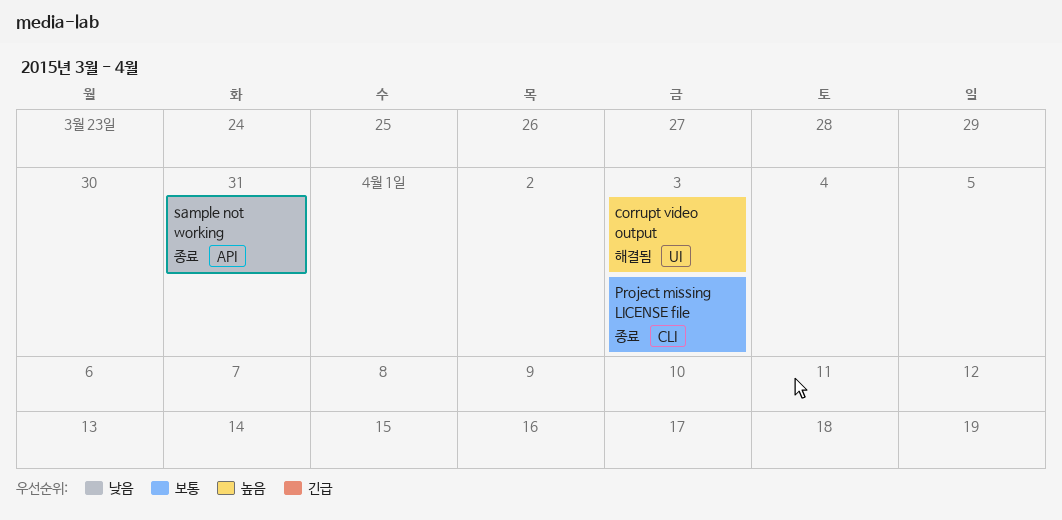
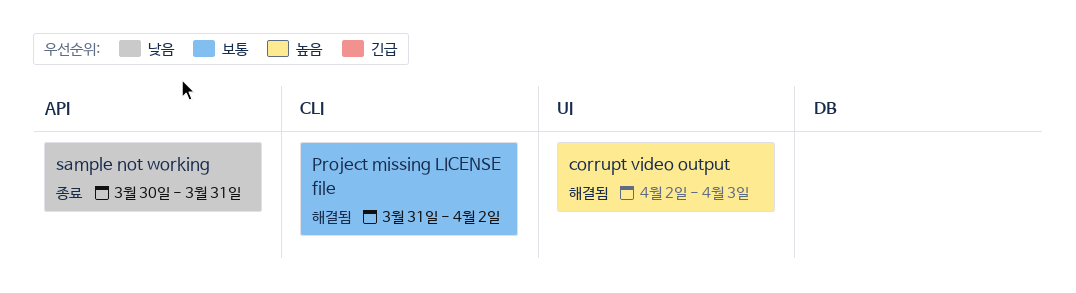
Project missing LICENSE file, status: 종료 -> 해결됨
Project missing LICENSE file, due: Apr 3 -> Apr 2

